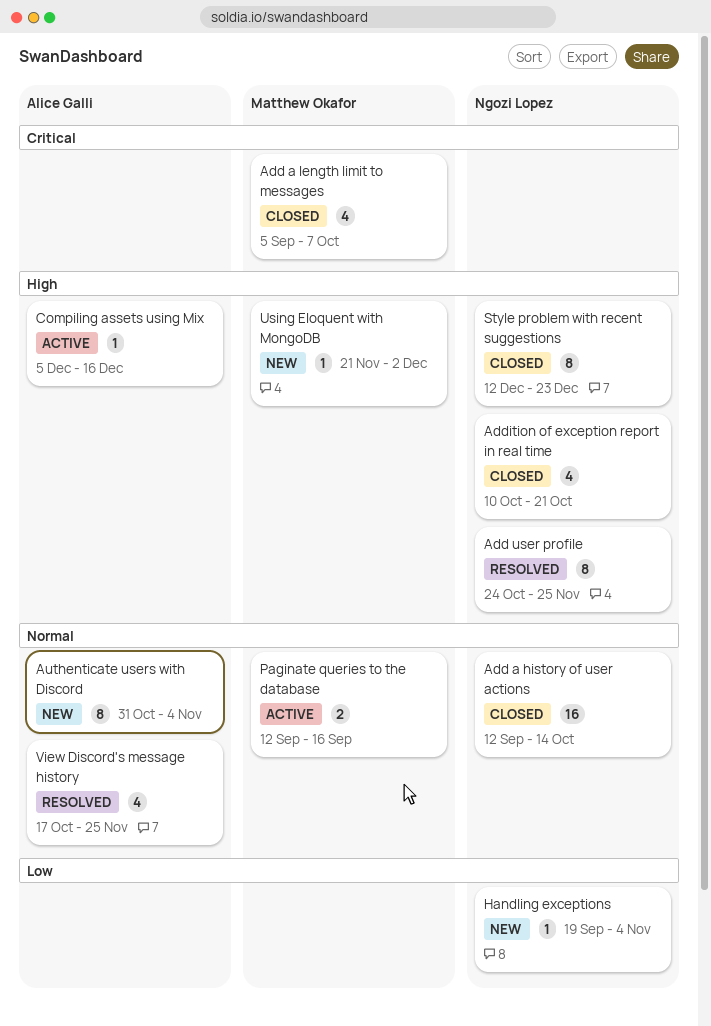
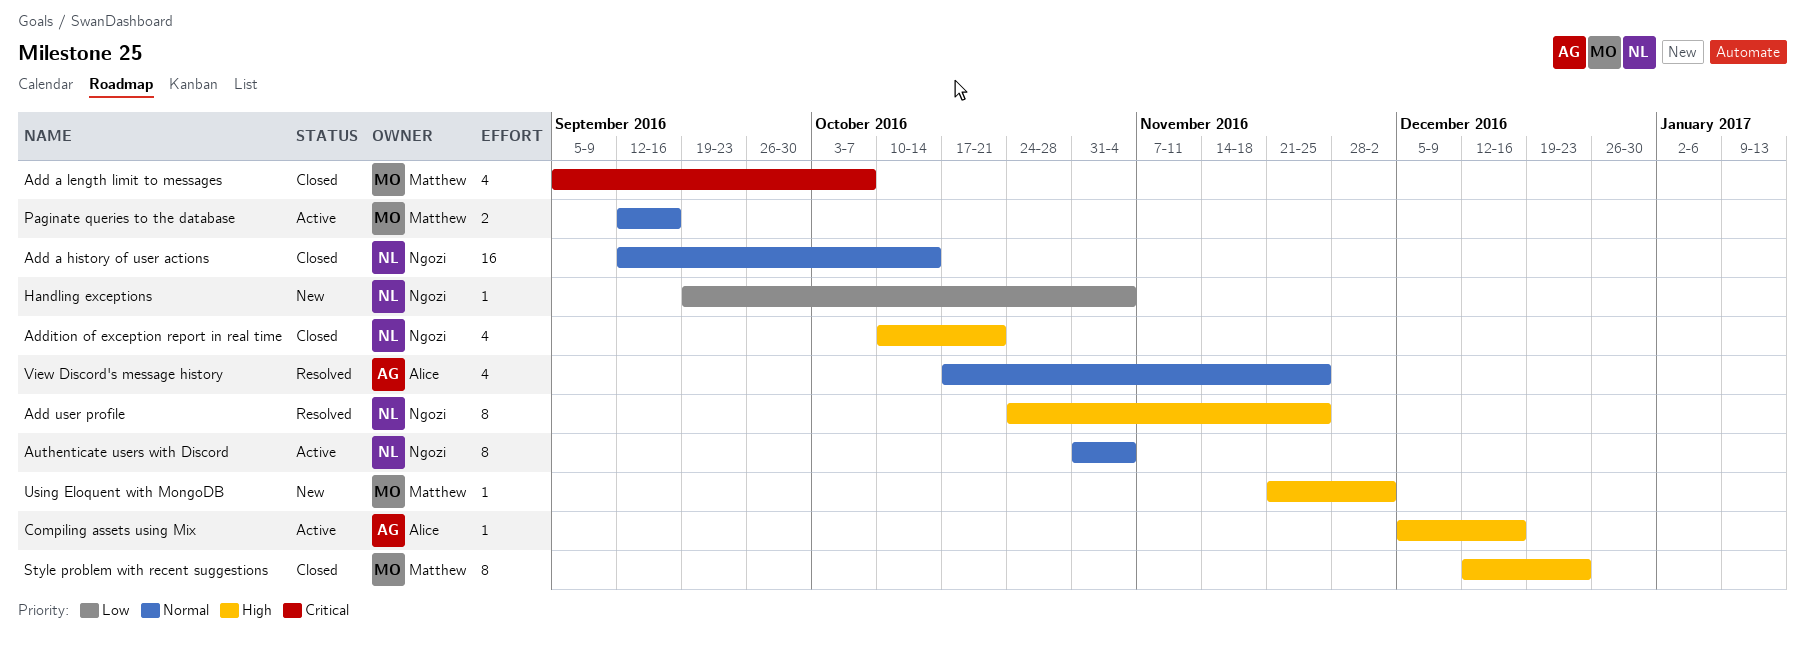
Authenticate users with Discord, status: New -> Active
Authenticate users with Discord, owner: Alice Galli -> Ngozi Lopez
Style problem with recent suggestions, owner: Ngozi Lopez -> Matthew Okafor

